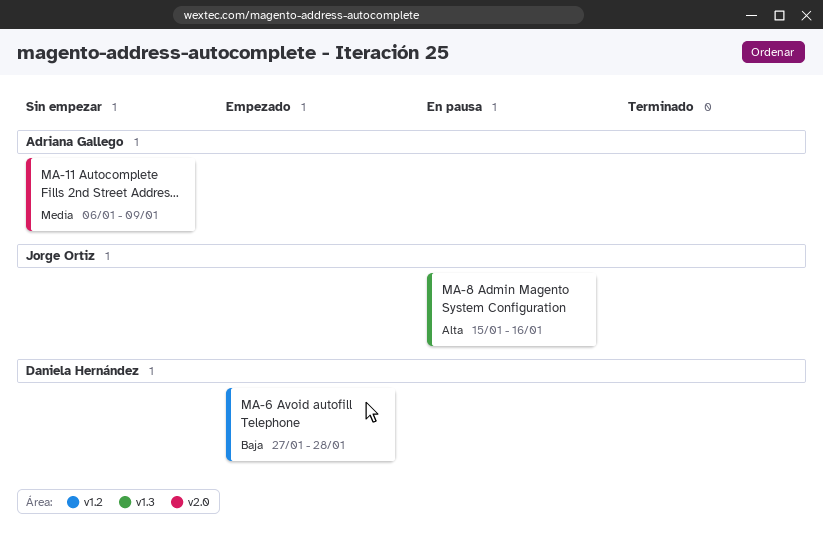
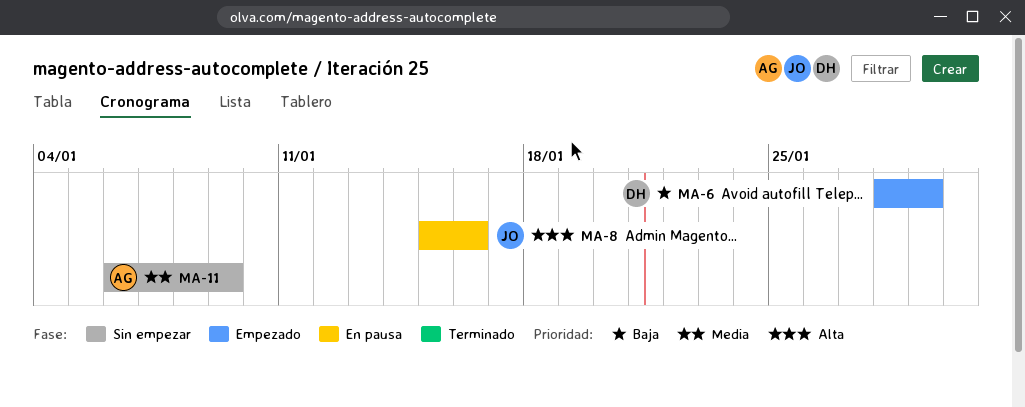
MA-6, start: Jan 27 -> Jan 28
MA-6, due: Jan 28 -> Jan 29

